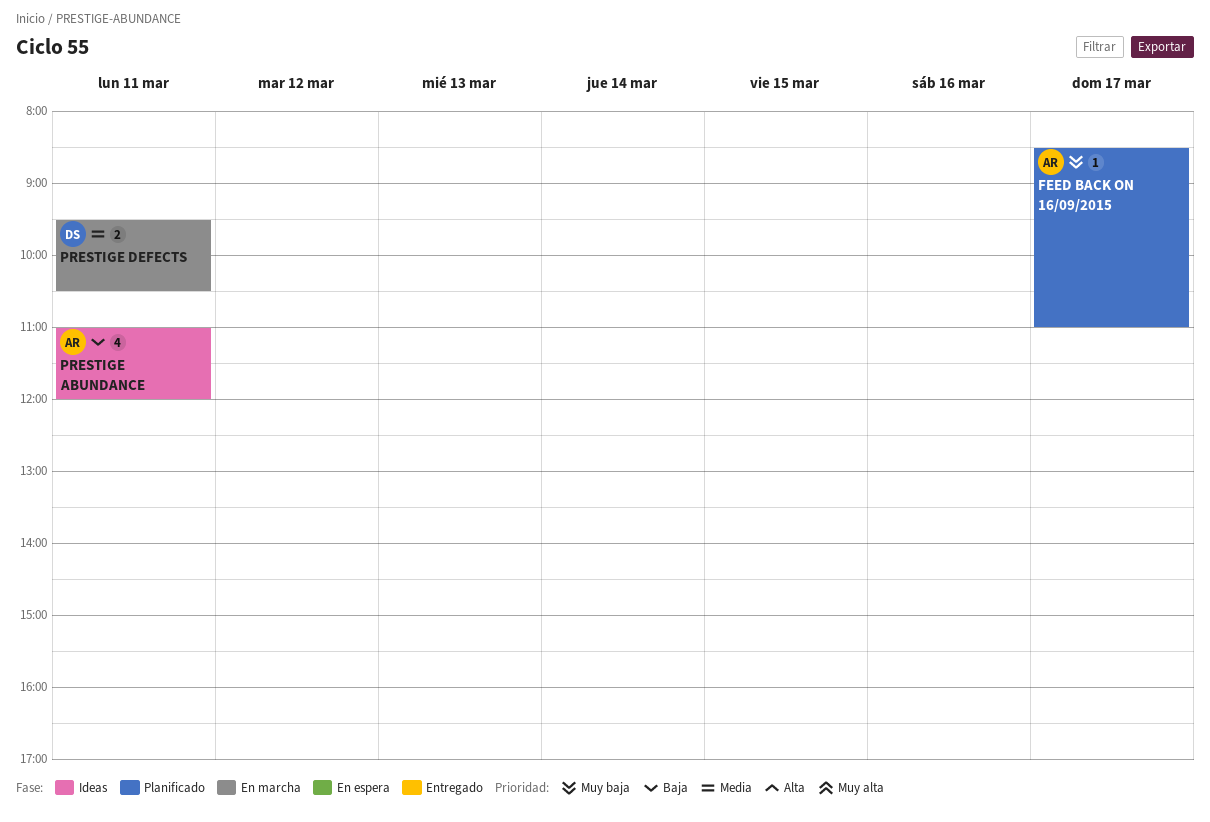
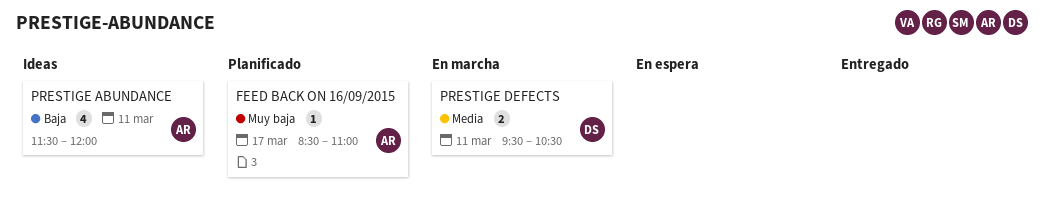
PRESTIGE ABUNDANCE, begins: 11:00 -> 11:30

